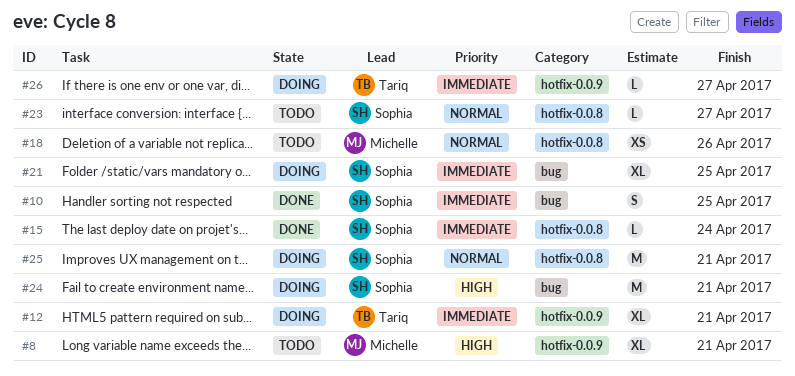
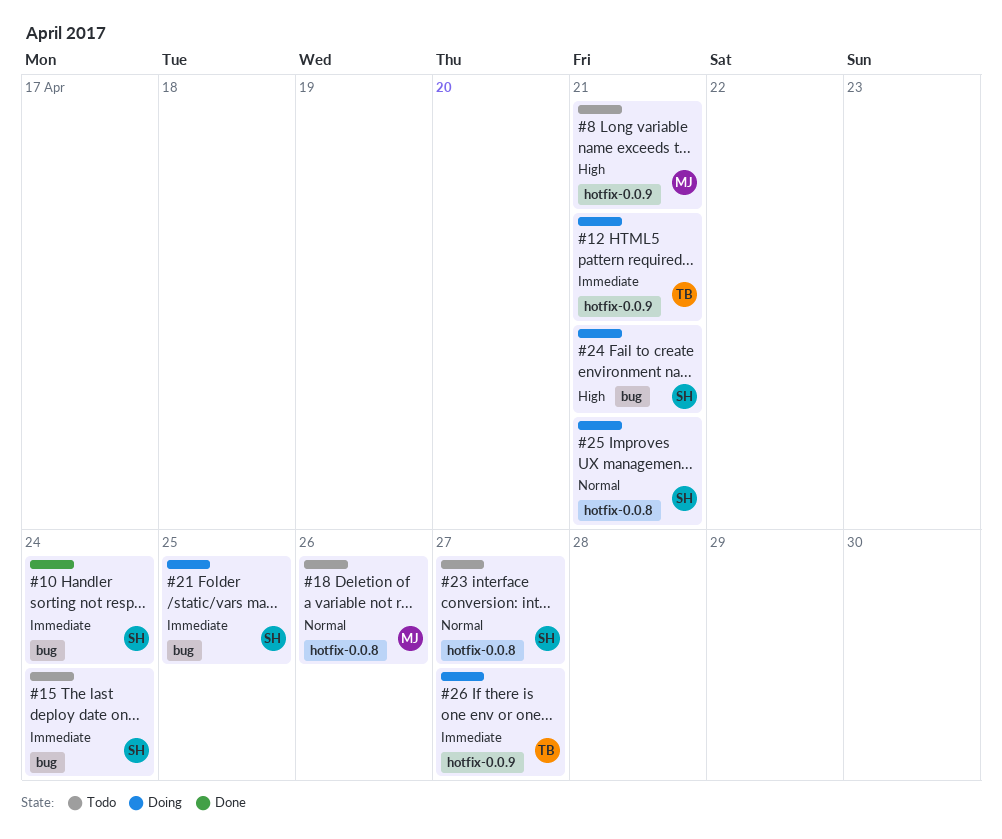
#10, due: Apr 25 -> Apr 24
#15, status: Done -> Todo
#15, label: hotfix-0.0.8 -> bug

